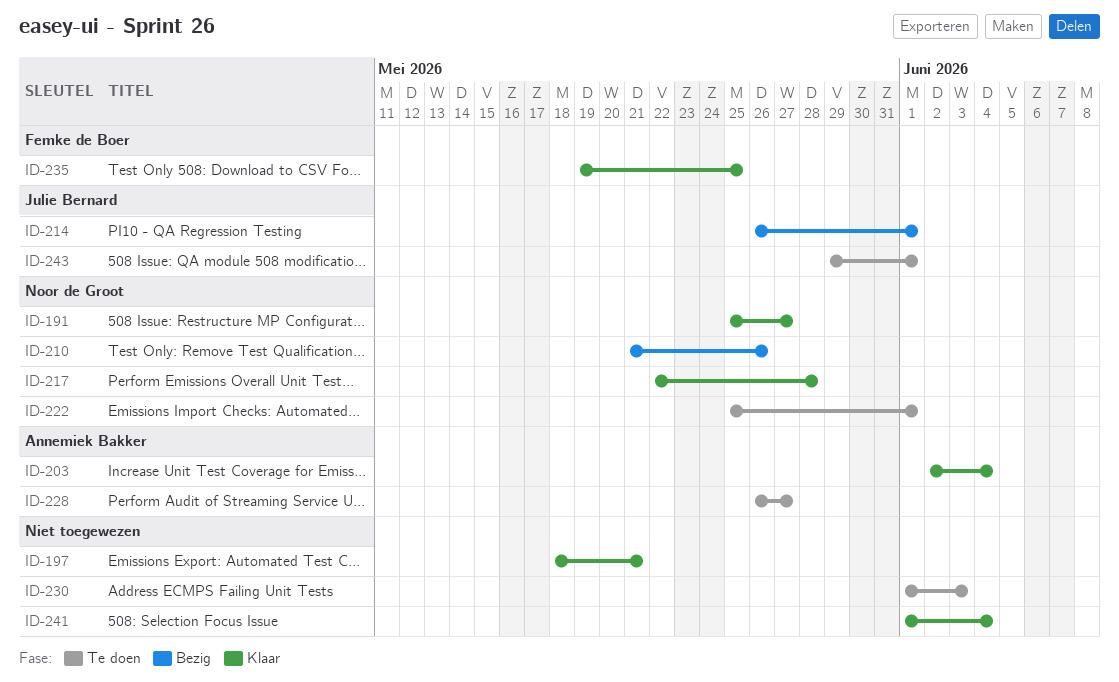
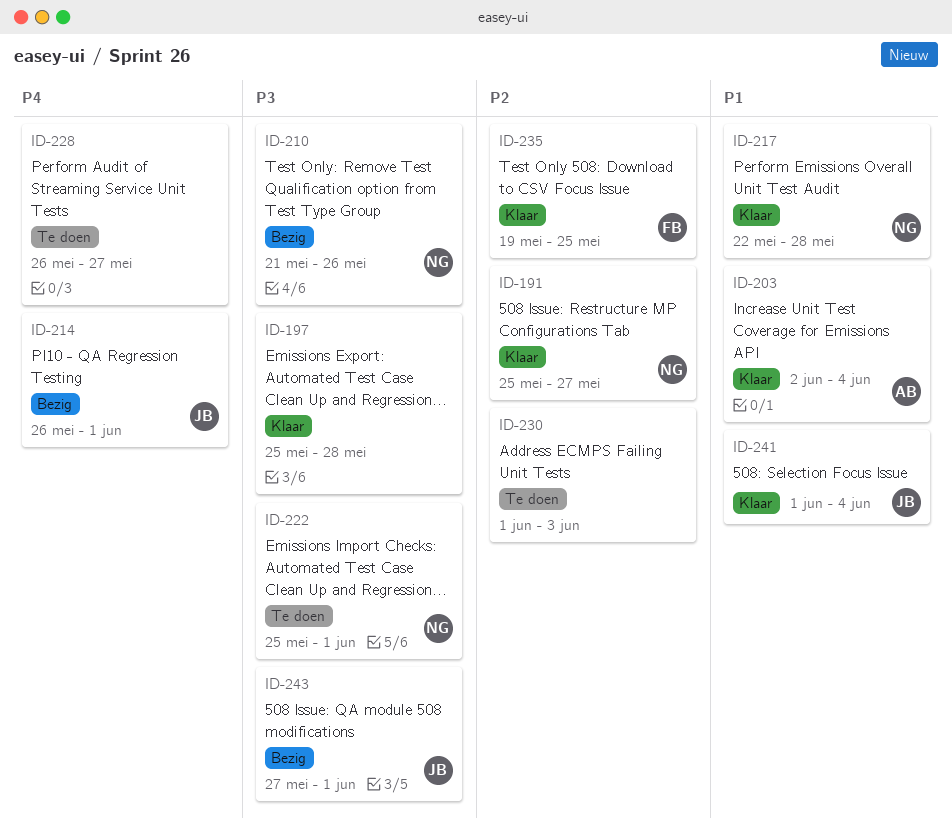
ID-197, start: May 18 -> May 25
ID-197, due: May 21 -> May 28
ID-228, owner: Annemiek Bakker -> none
ID-241, owner: none -> Julie Bernard
ID-243, status: Te doen -> Bezig
ID-243, start: May 29 -> May 27

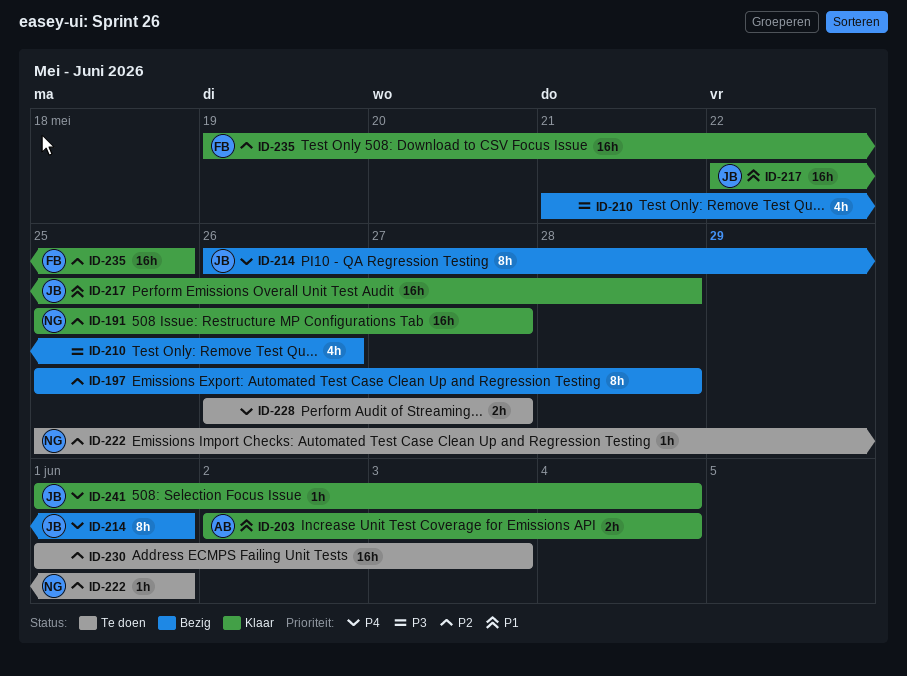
ID-197, status: Klaar -> Bezig
ID-197, priority: P3 -> P2
ID-210, owner: NG -> none
ID-217, owner: NG -> JB
ID-222, priority: P3 -> P2
ID-241, priority: P1 -> P4
ID-243: present -> none

